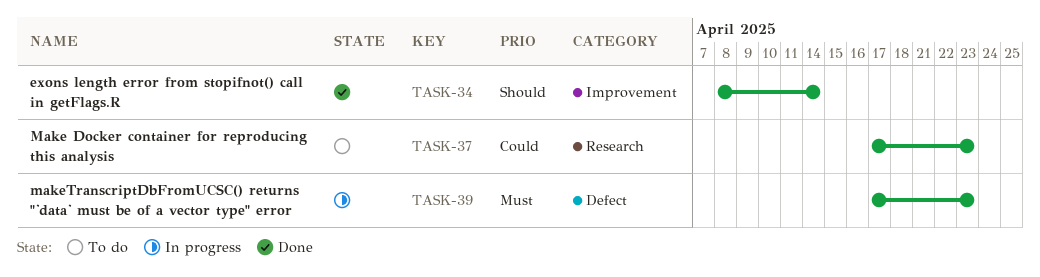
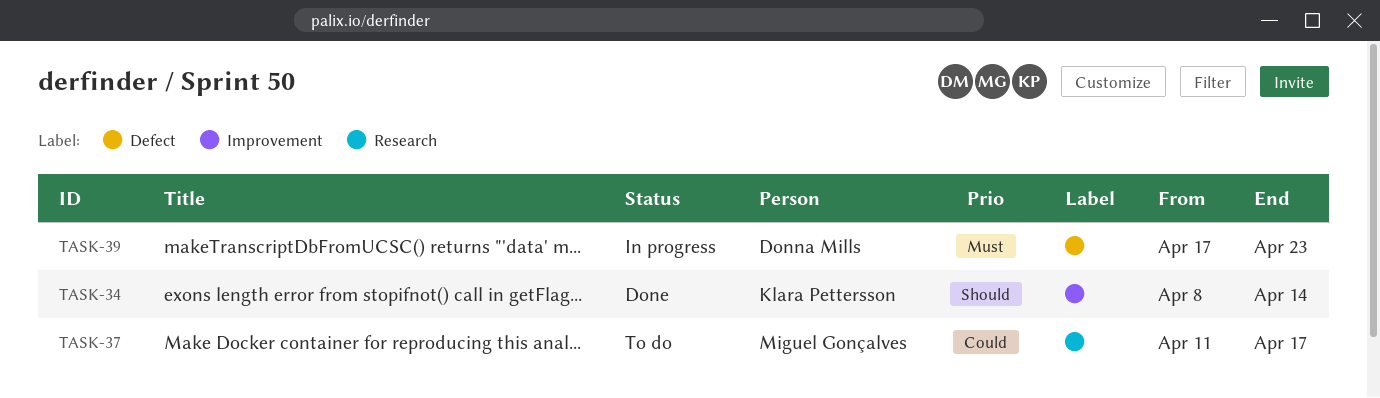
TASK-37, start: Apr 17 -> Apr 11
TASK-37, due: Apr 23 -> Apr 17

